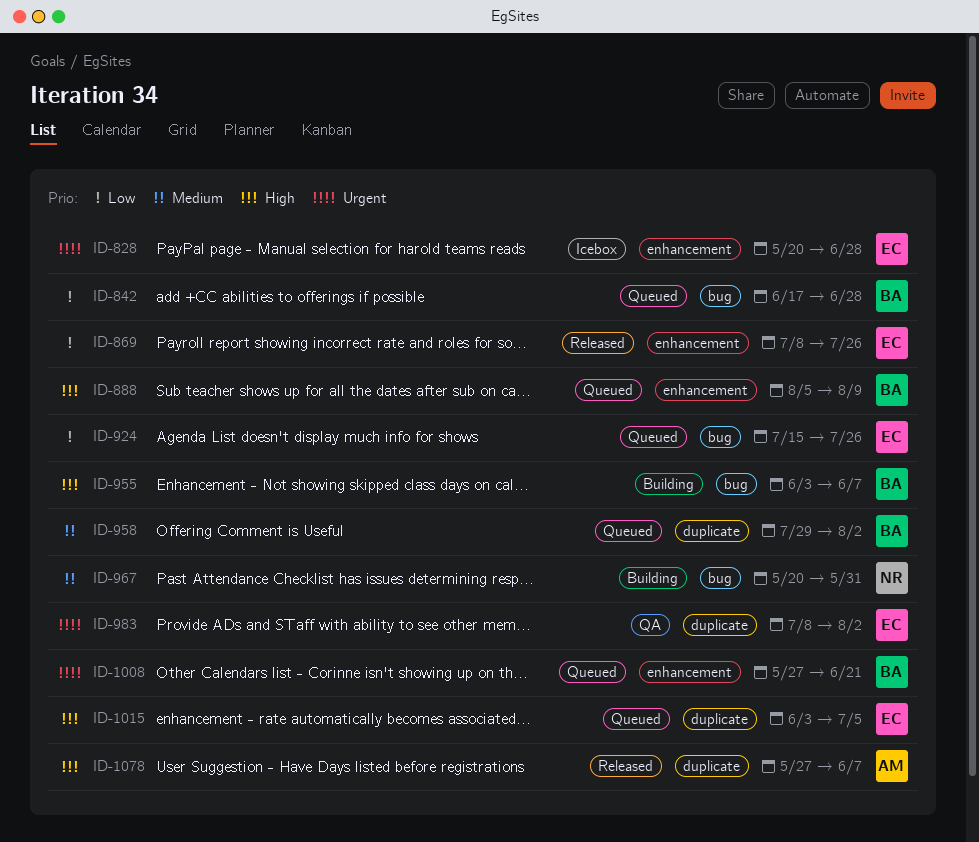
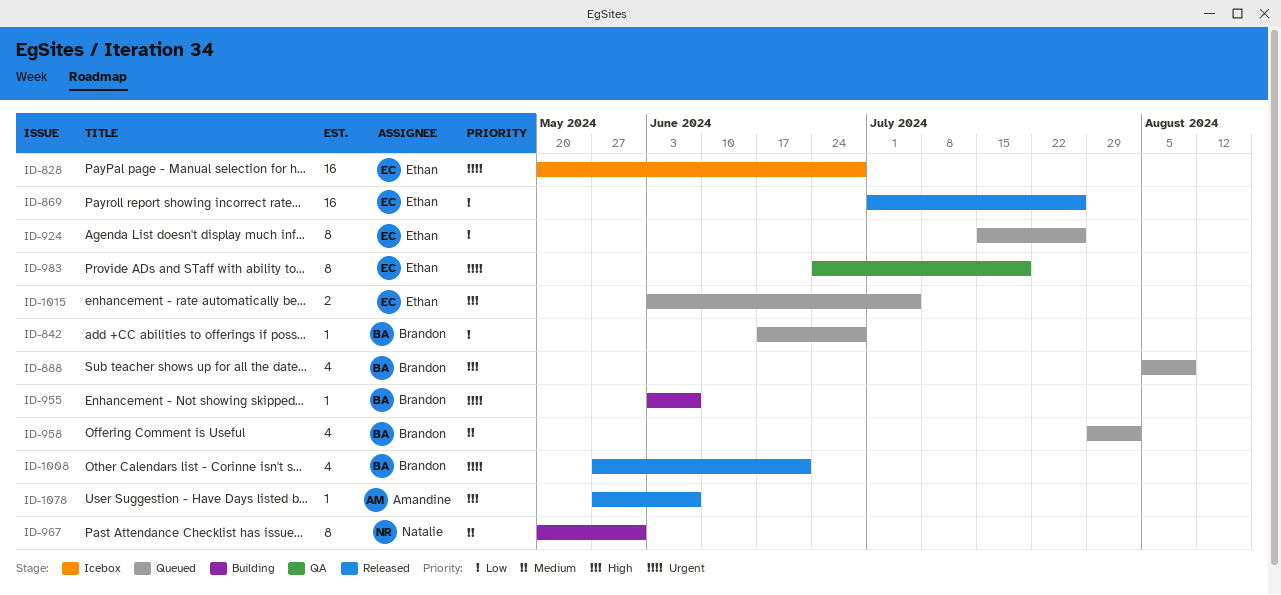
ID-869, start: Jul 8 -> Jul 1
ID-955, priority: High -> Urgent
ID-983, start: Jul 8 -> Jun 24
ID-983, due: Aug 2 -> Jul 19
ID-1008, status: Queued -> Released

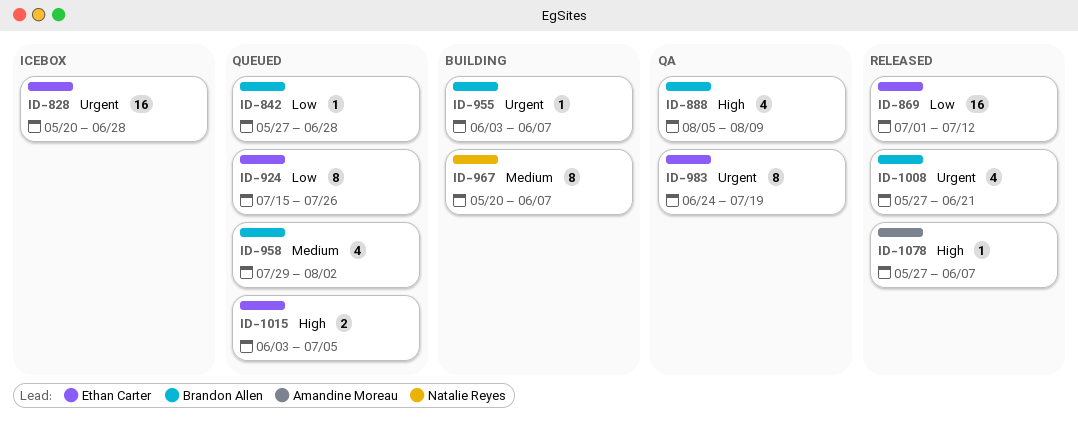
ID-842, start: Jun 17 -> May 27
ID-869, due: Jul 26 -> Jul 12
ID-888, status: Queued -> QA
ID-967, due: May 31 -> Jun 7

